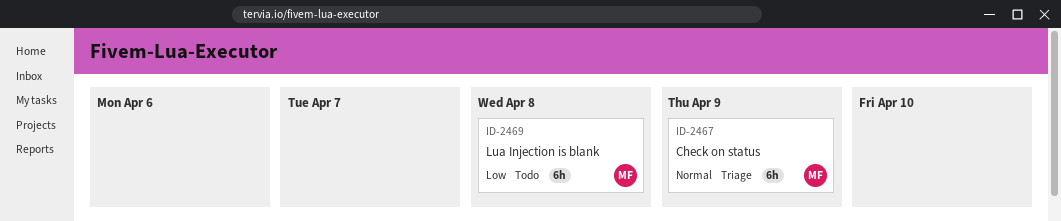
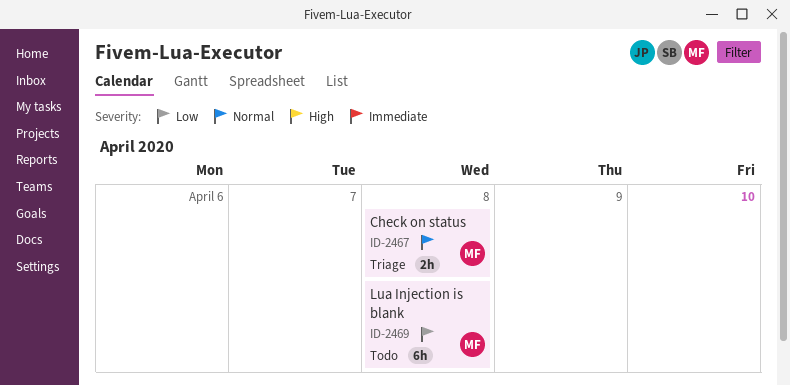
ID-2467, estimate: 6h -> 2h
ID-2467, due: Apr 9 -> Apr 8

